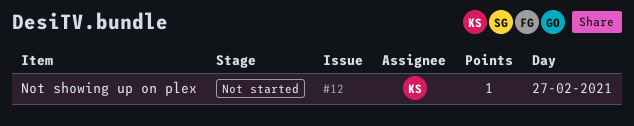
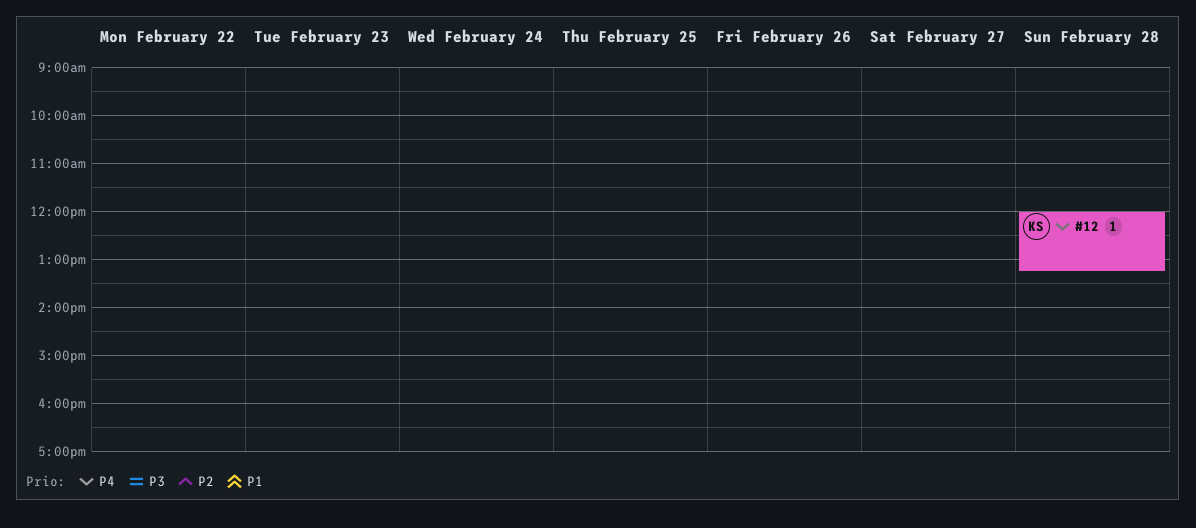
#12, day: Feb 27 -> Feb 28

